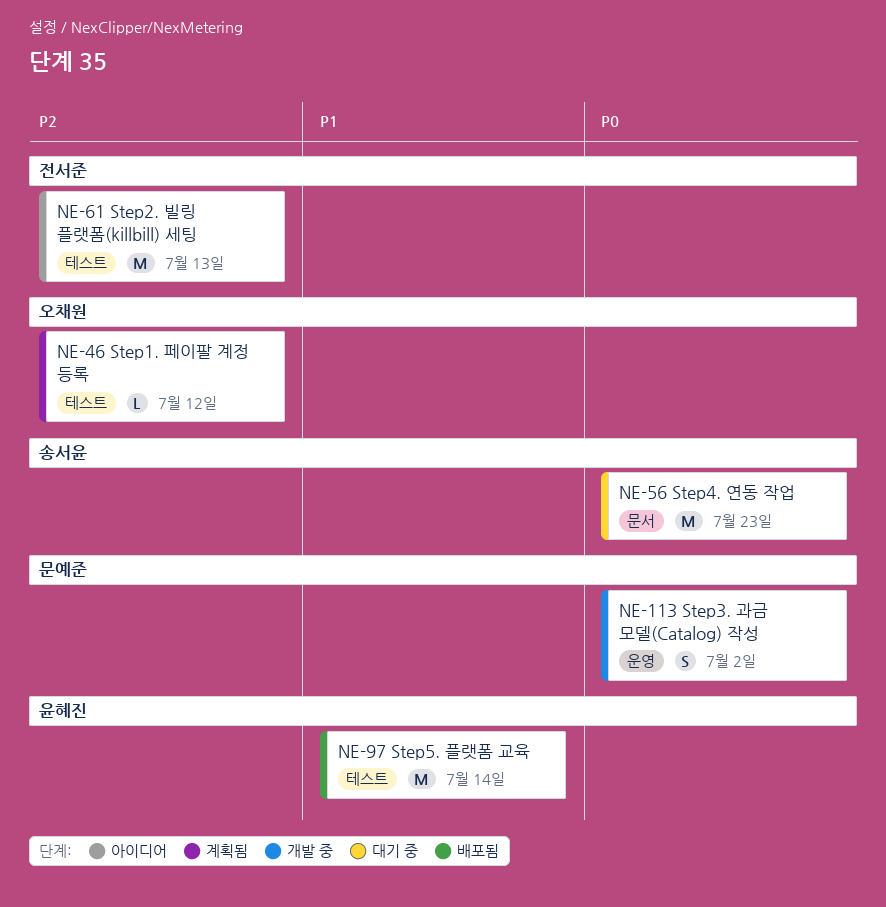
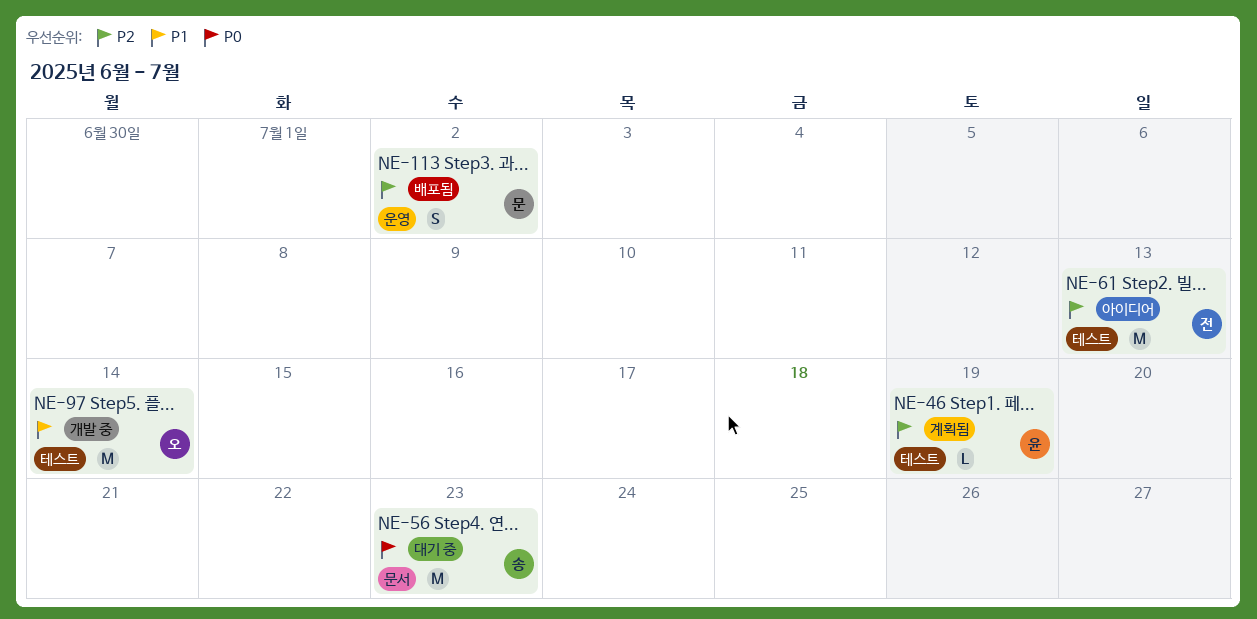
NE-46, owner: 오채원 -> 윤혜진
NE-46, due: Jul 12 -> Jul 19
NE-97, status: 배포됨 -> 개발 중
NE-97, owner: 윤혜진 -> 오채원
NE-113, status: 개발 중 -> 배포됨
NE-113, priority: P0 -> P2

